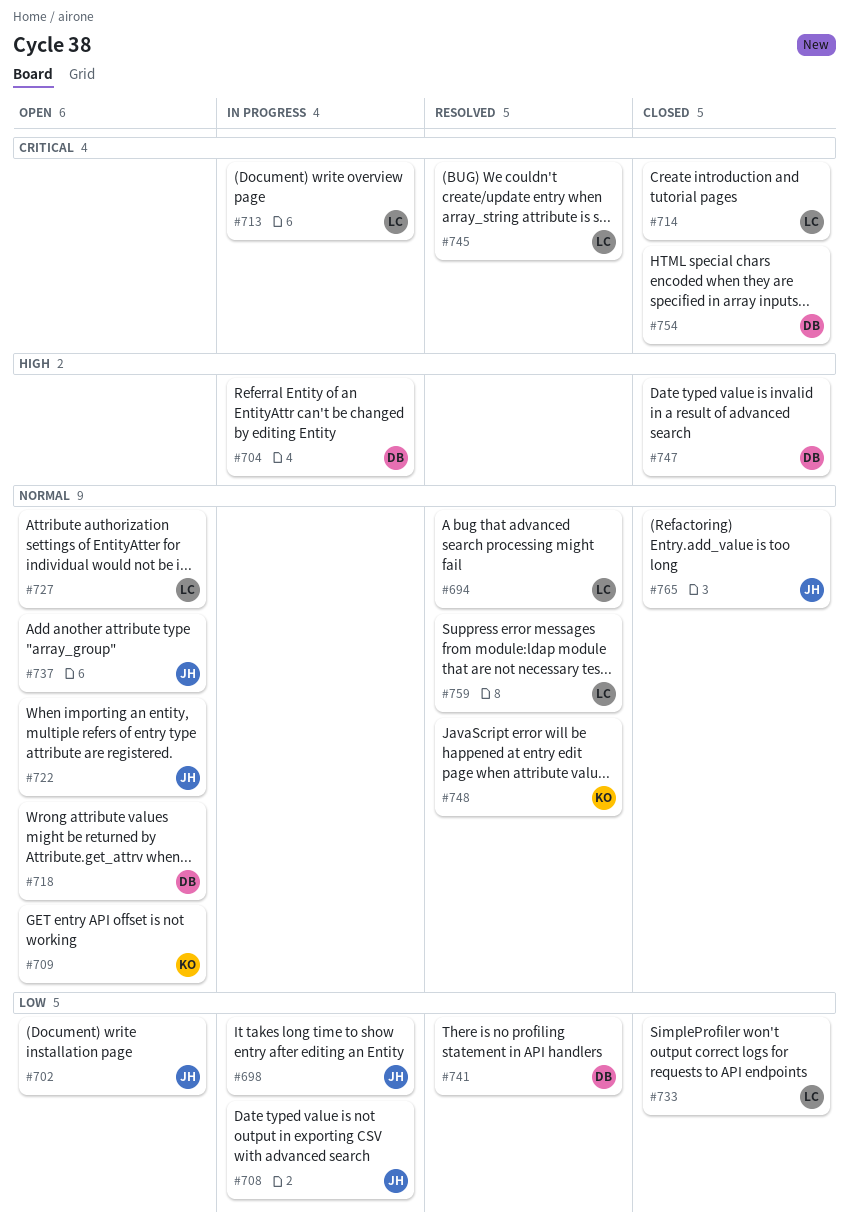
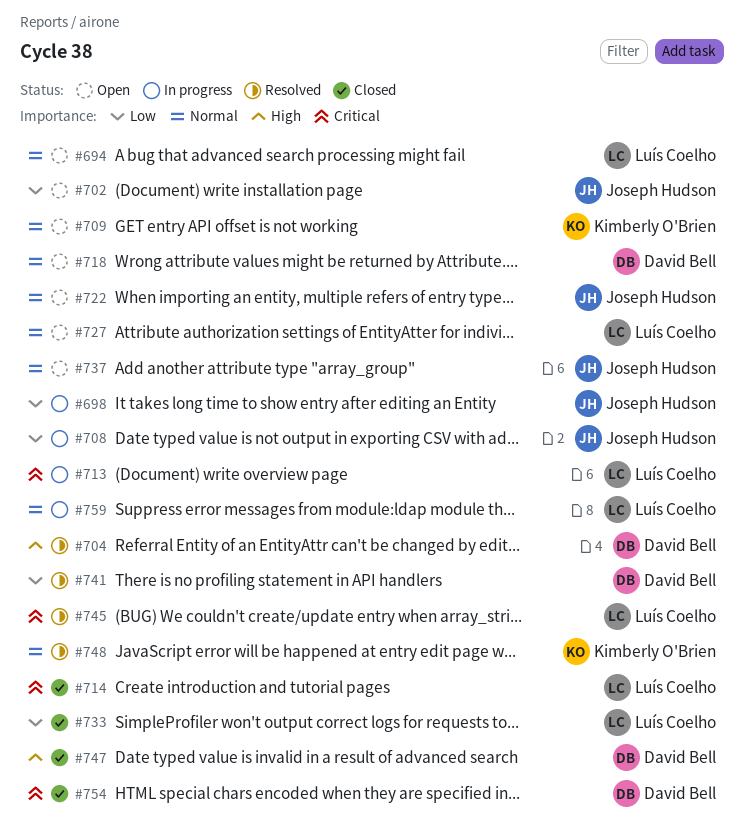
#694, status: Resolved -> Open
#704, status: In progress -> Resolved
#759, status: Resolved -> In progress
#765: present -> none

